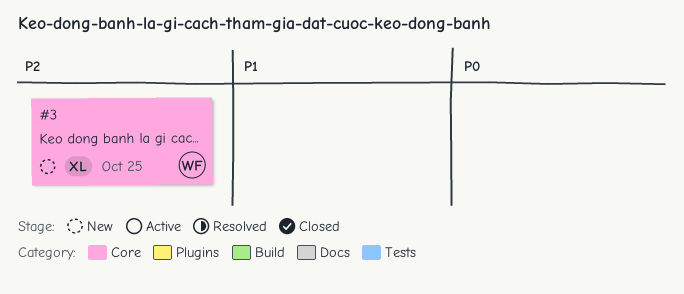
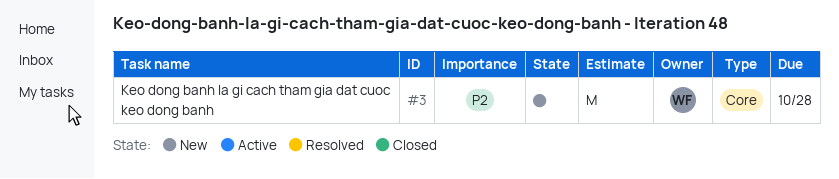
#3, estimate: XL -> M
#3, due: Oct 25 -> Oct 28

